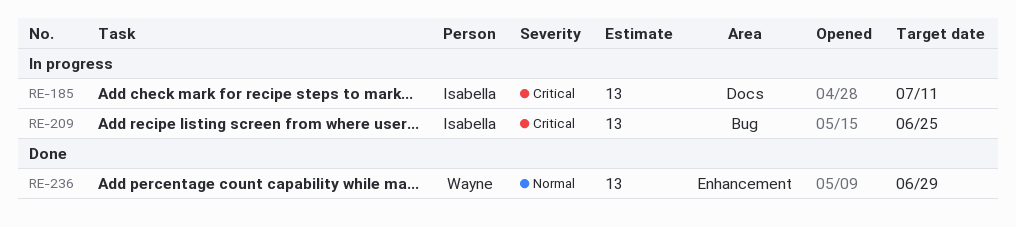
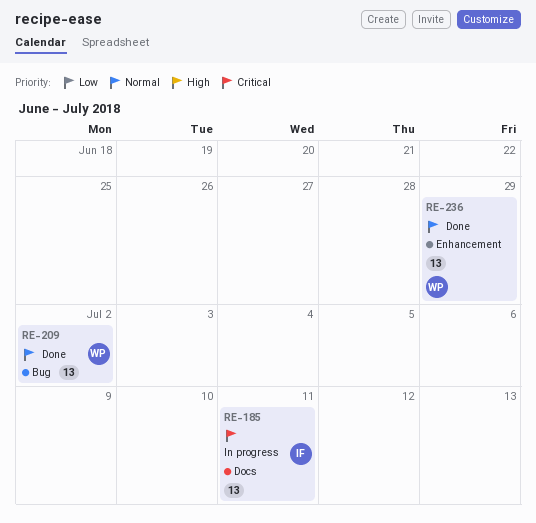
RE-209, status: In progress -> Done
RE-209, owner: Isabella -> Wayne
RE-209, priority: Critical -> Normal
RE-209, due: Jun 25 -> Jul 2

